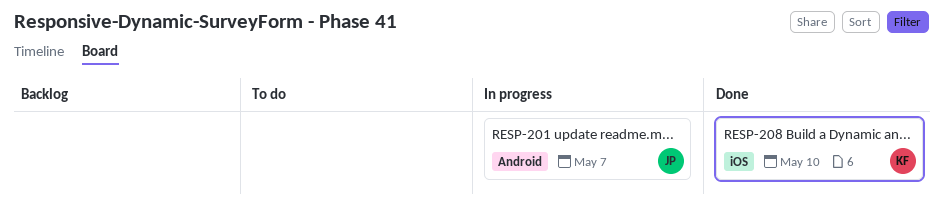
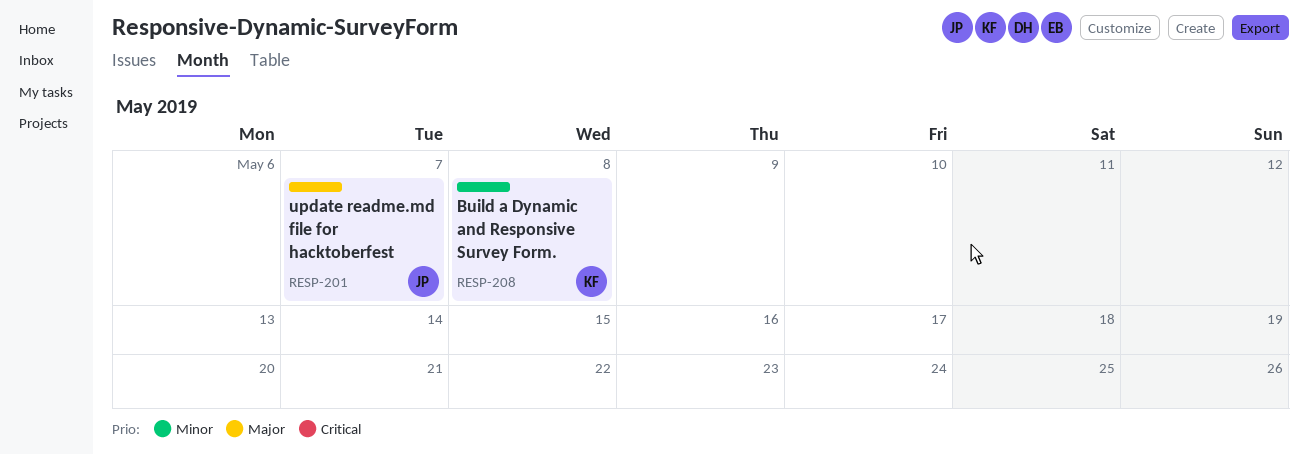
RESP-208, due: May 10 -> May 8

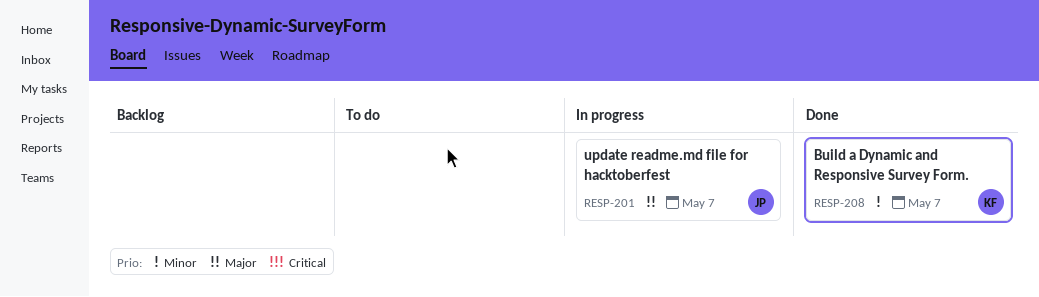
RESP-208, due: May 8 -> May 7

